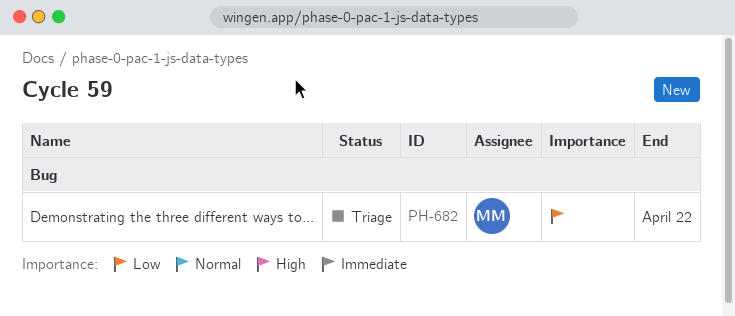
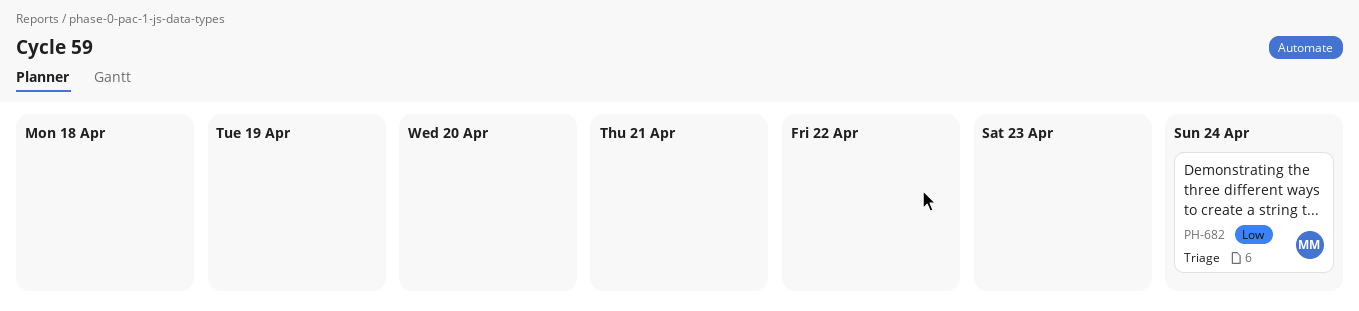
PH-682, due: Apr 22 -> Apr 24

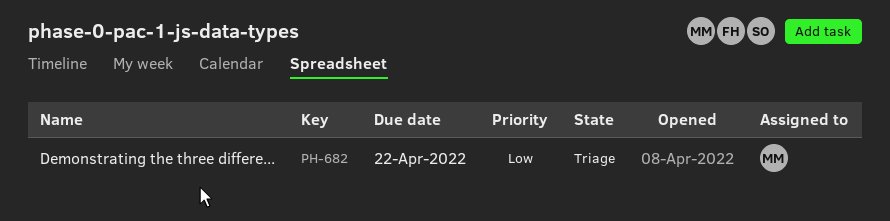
PH-682, due: Apr 24 -> Apr 22

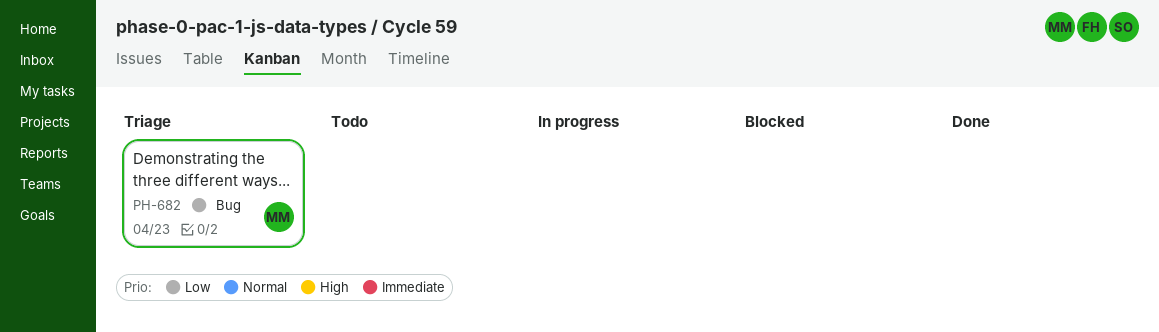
PH-682, due: Apr 22 -> Apr 23

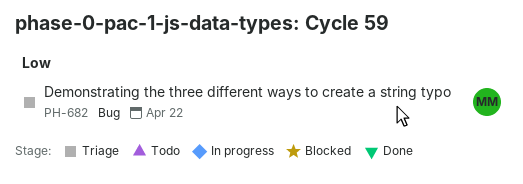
PH-682, due: Apr 23 -> Apr 22

